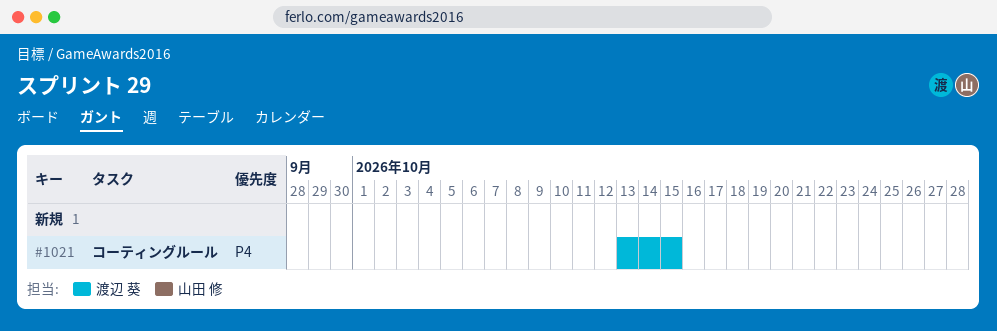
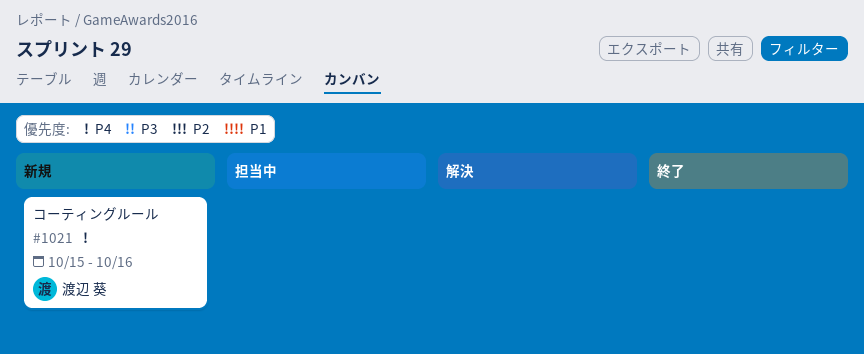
#1021, start: Oct 13 -> Oct 15
#1021, due: Oct 15 -> Oct 16

